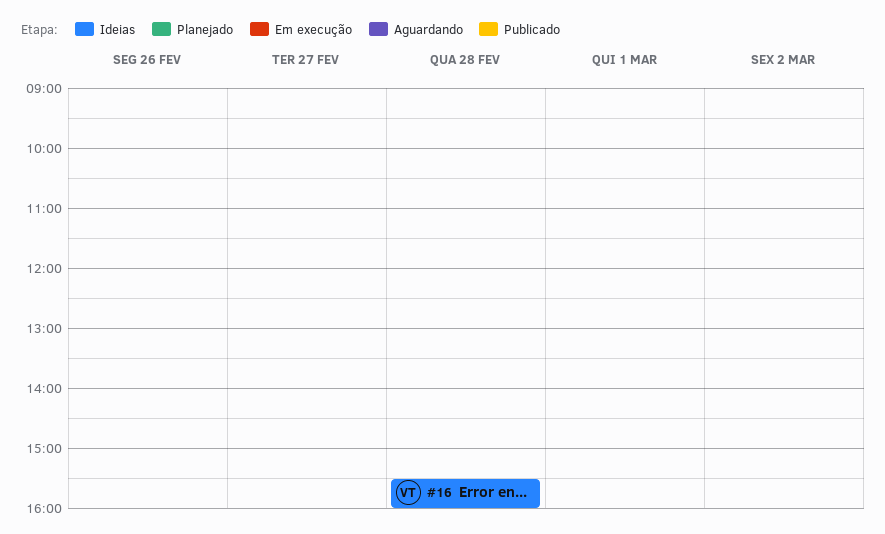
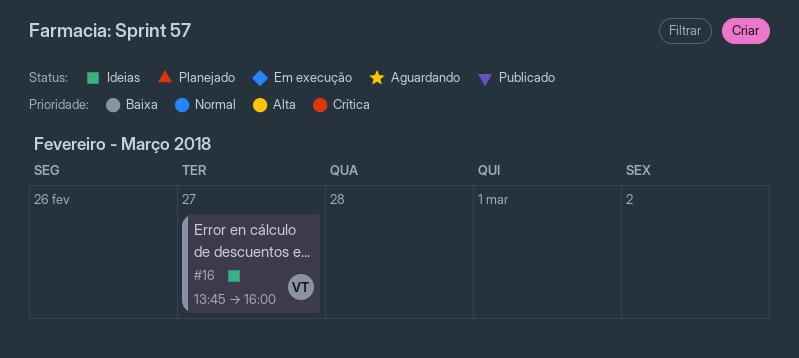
#16, day: Feb 28 -> Feb 27
#16, begins: 15:30 -> 13:45

